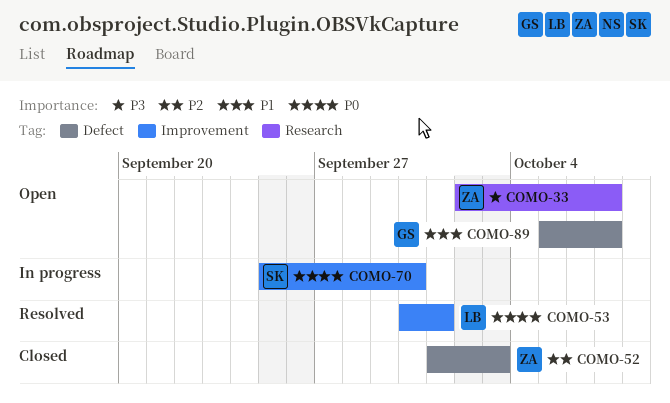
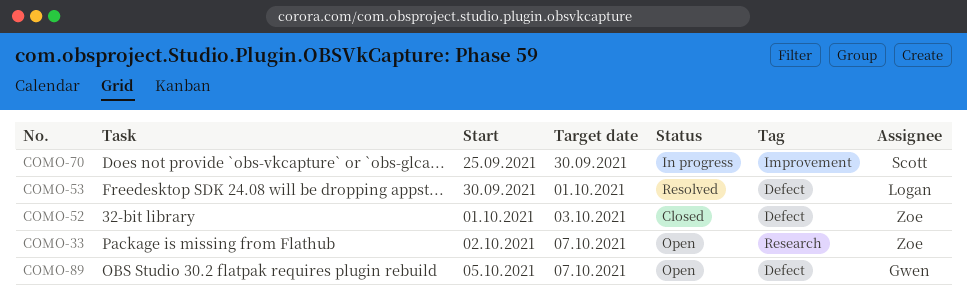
COMO-53, label: Improvement -> Defect

